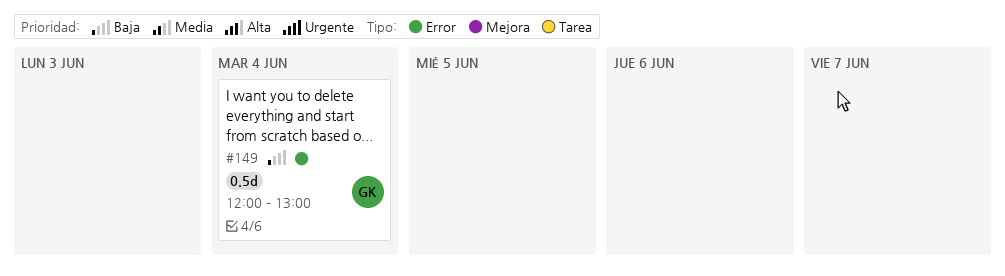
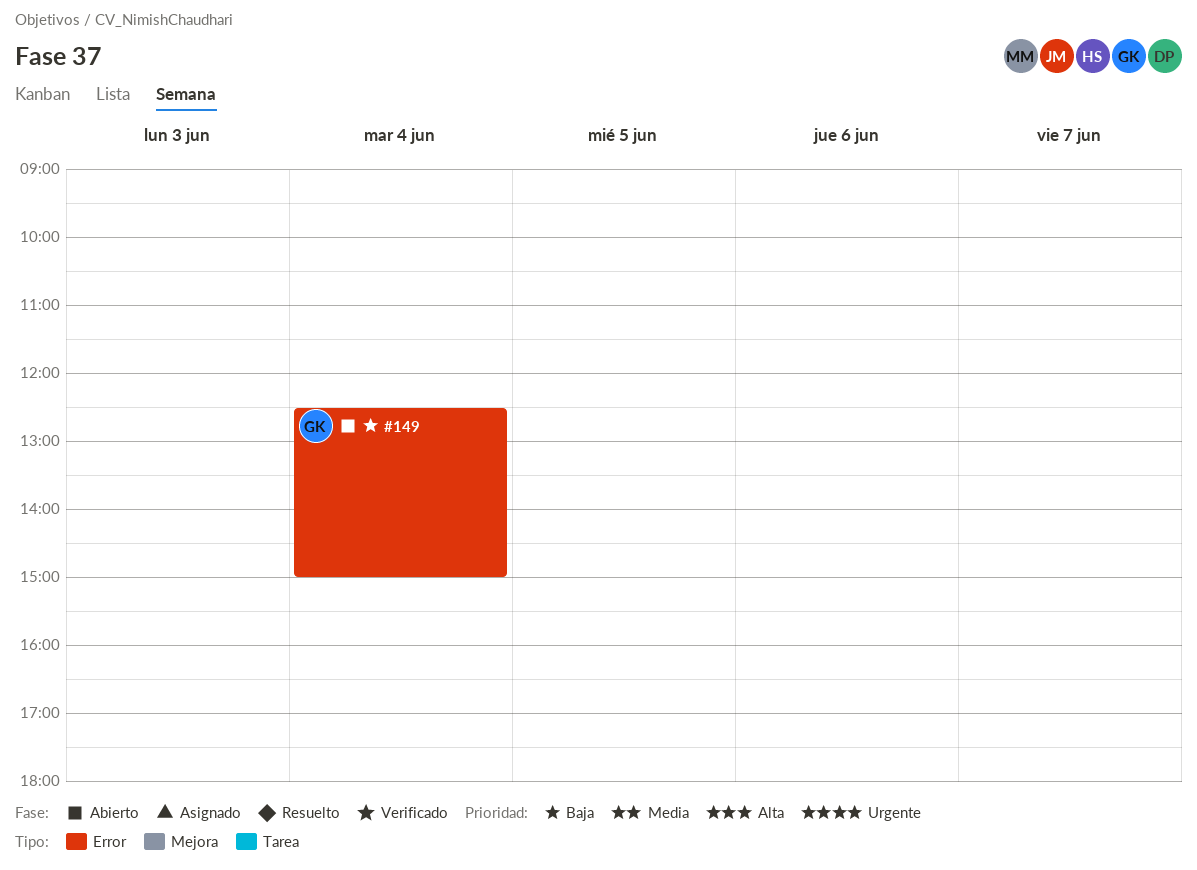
#149, begins: 12:00 -> 12:30
#149, ends: 13:00 -> 15:00

